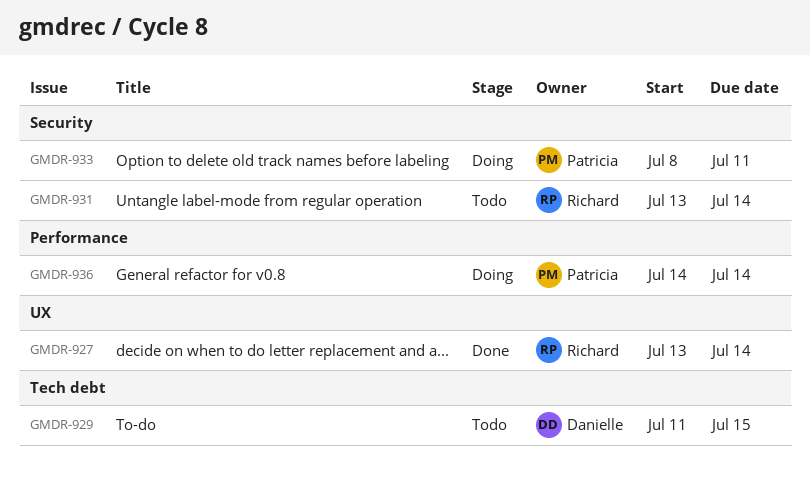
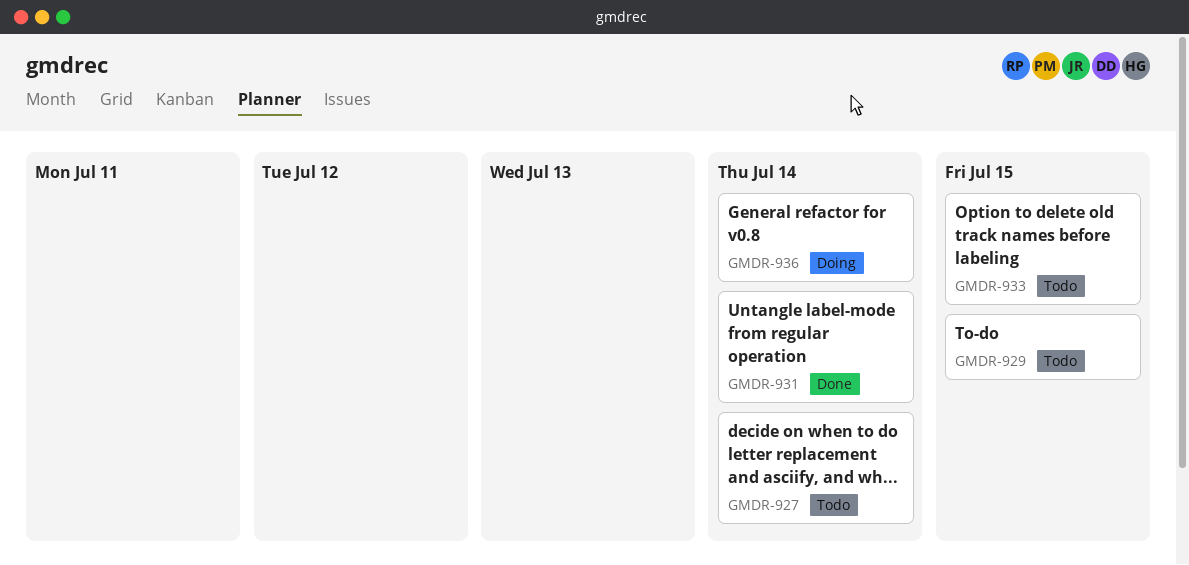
GMDR-927, status: Done -> Todo
GMDR-931, status: Todo -> Done
GMDR-933, status: Doing -> Todo
GMDR-933, due: Jul 11 -> Jul 15

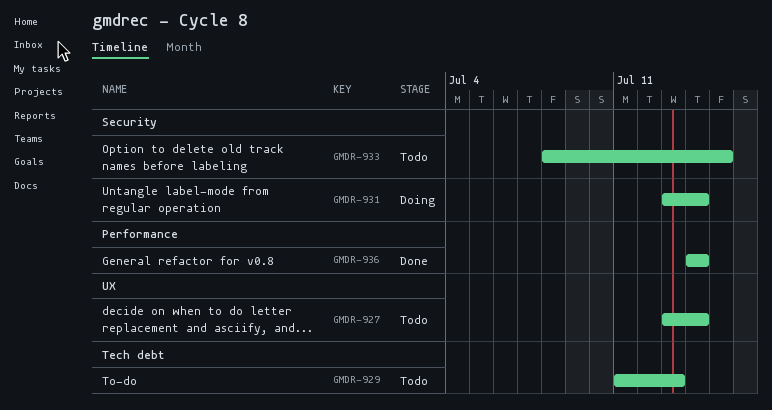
GMDR-929, due: Jul 15 -> Jul 13
GMDR-931, status: Done -> Doing
GMDR-936, status: Doing -> Done

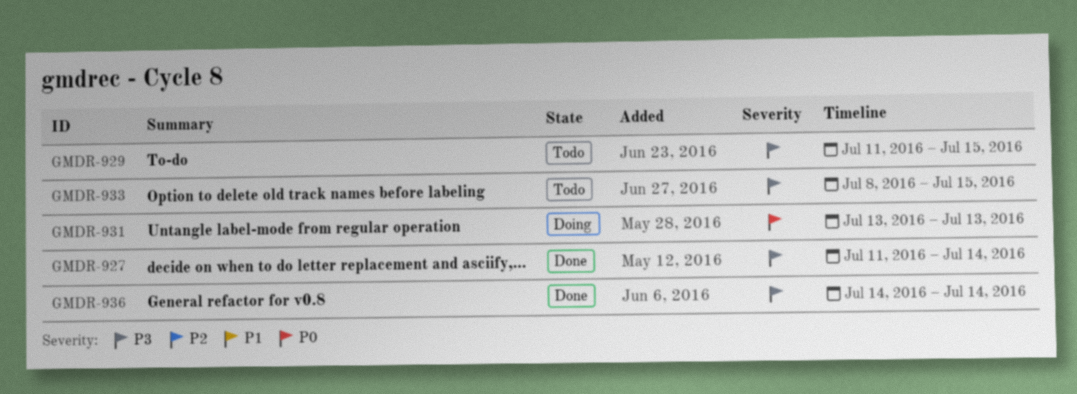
GMDR-927, status: Todo -> Done
GMDR-927, start: Jul 13 -> Jul 11
GMDR-929, due: Jul 13 -> Jul 15
GMDR-931, due: Jul 14 -> Jul 13

